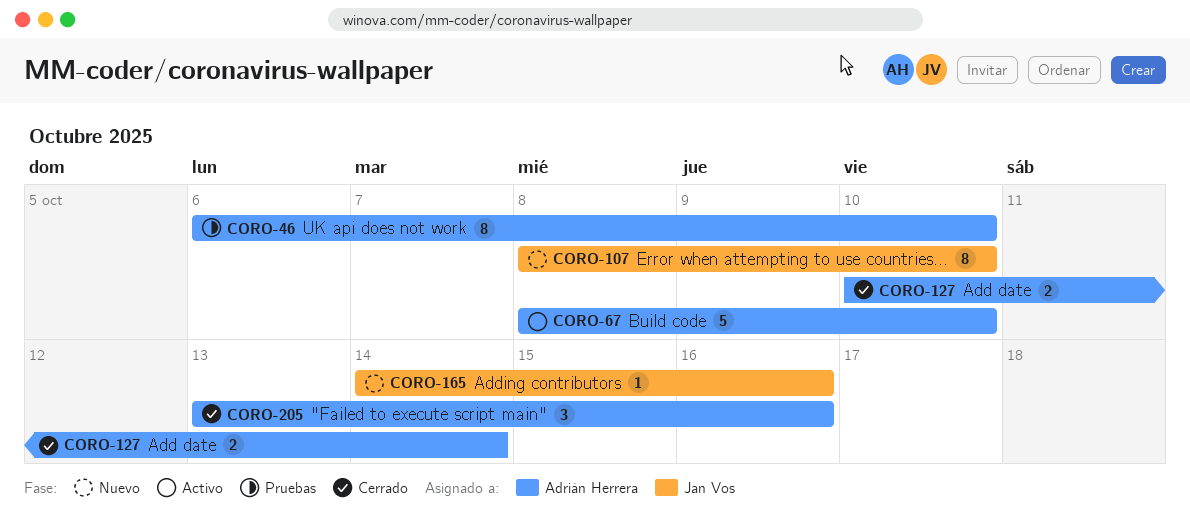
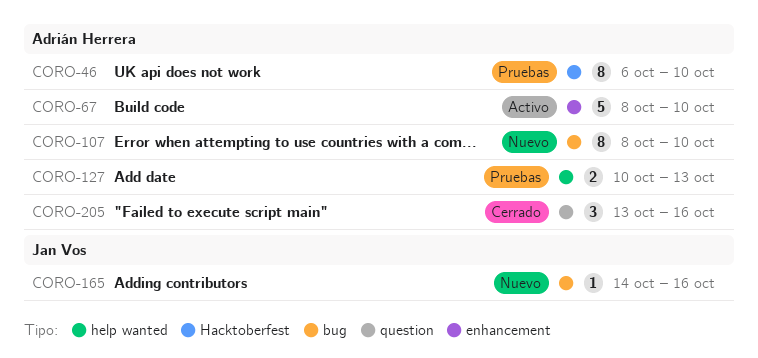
CORO-107, owner: Jan Vos -> Adrián Herrera
CORO-127, status: Cerrado -> Pruebas
CORO-127, due: Oct 14 -> Oct 13

